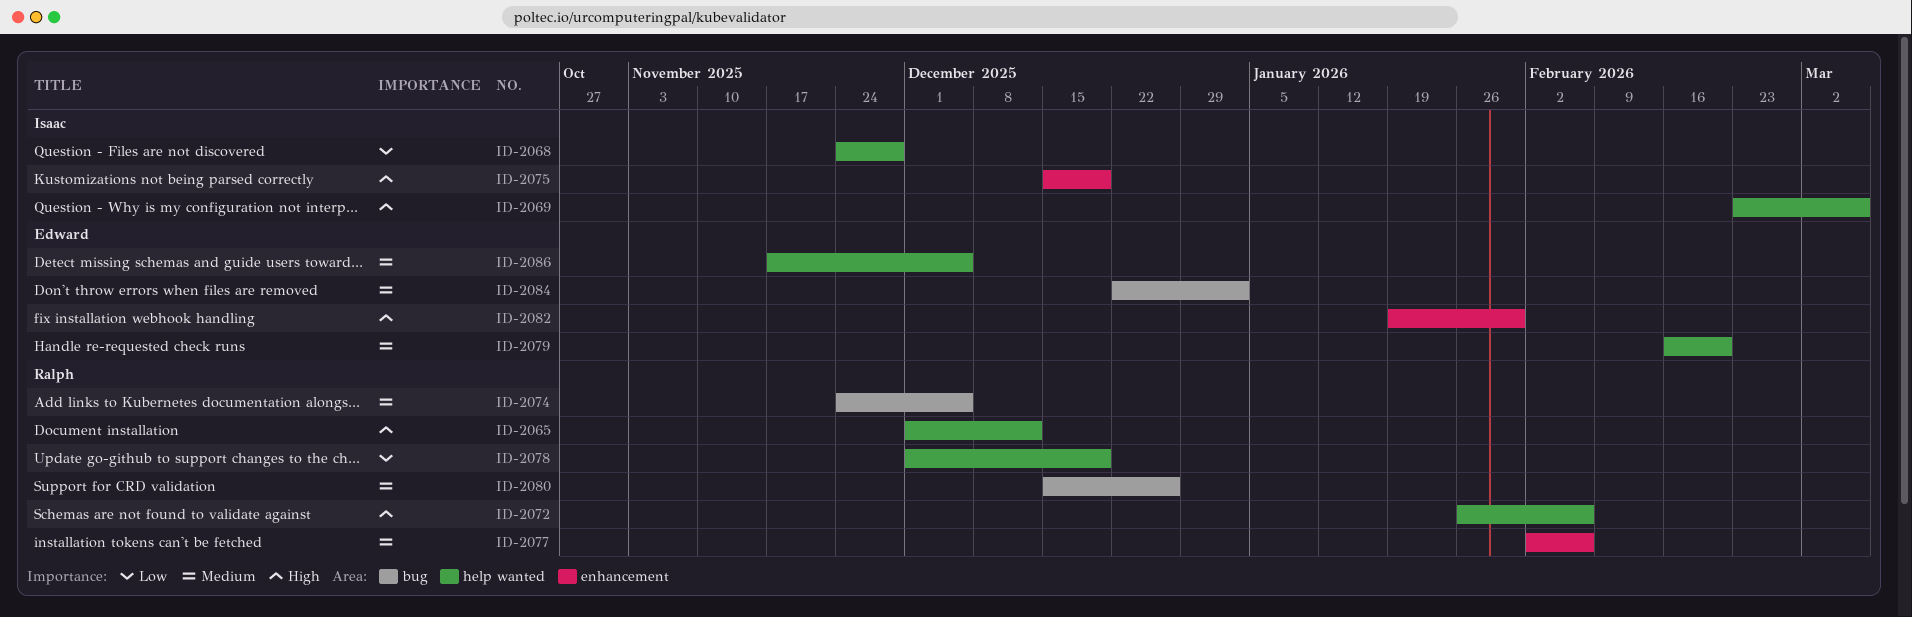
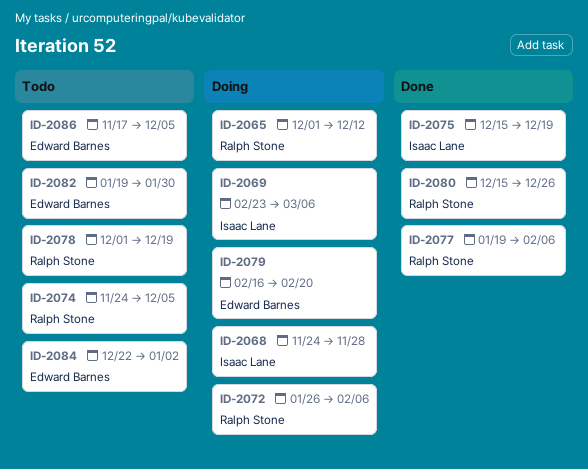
ID-2077, start: Feb 2 -> Jan 19

